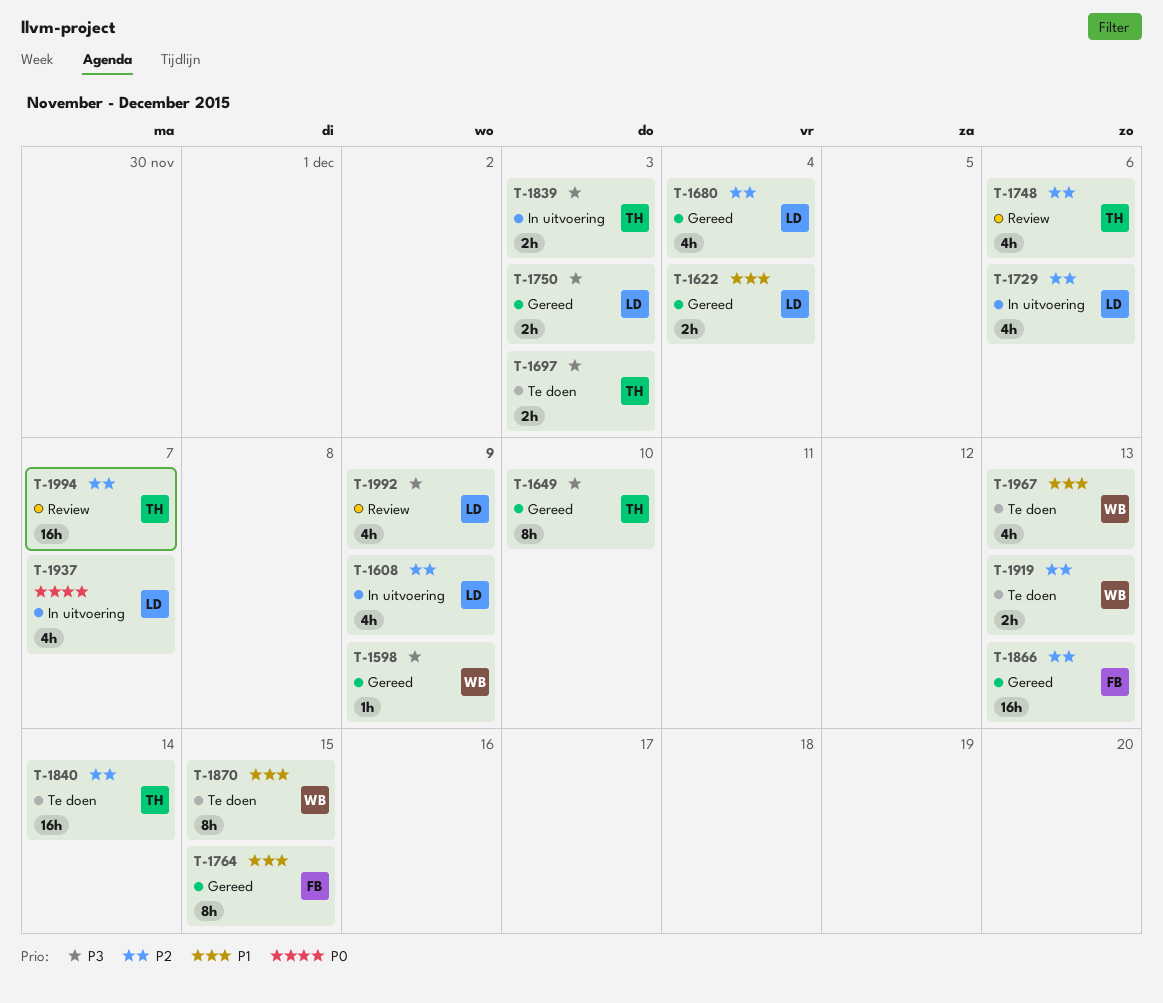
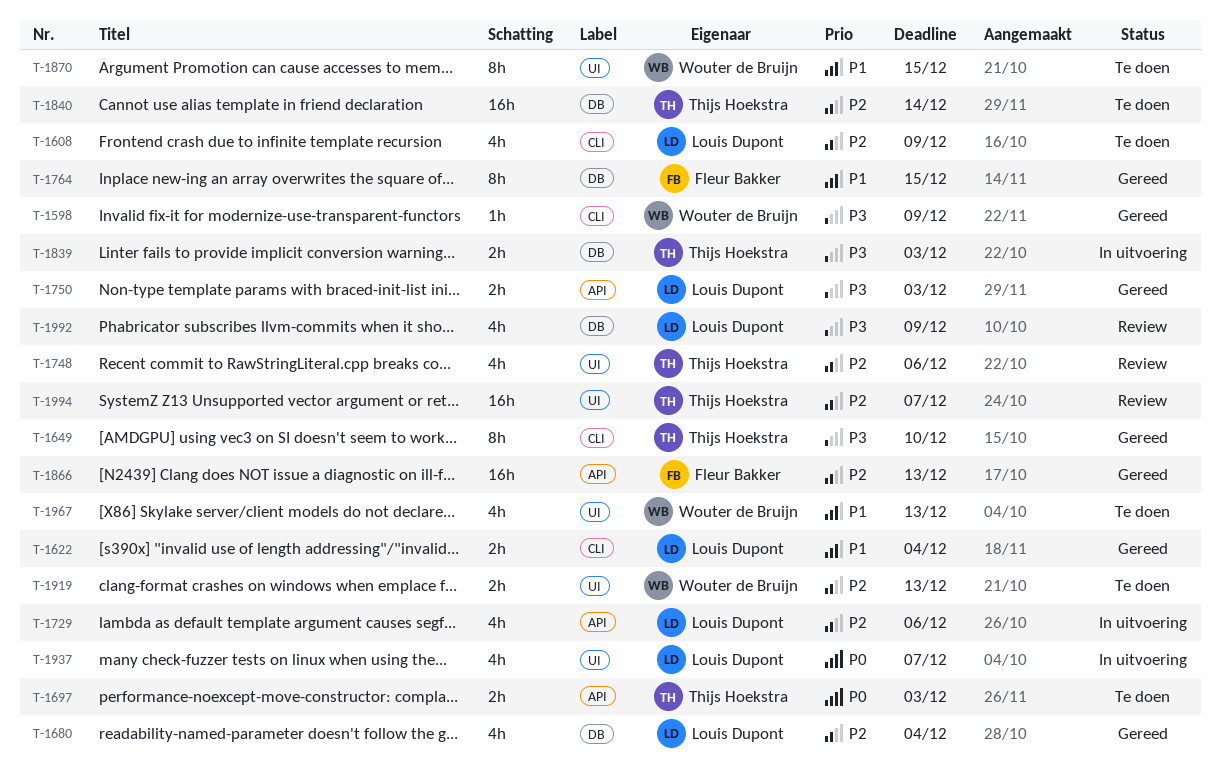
T-1608, status: In uitvoering -> Te doen
T-1697, priority: P3 -> P0

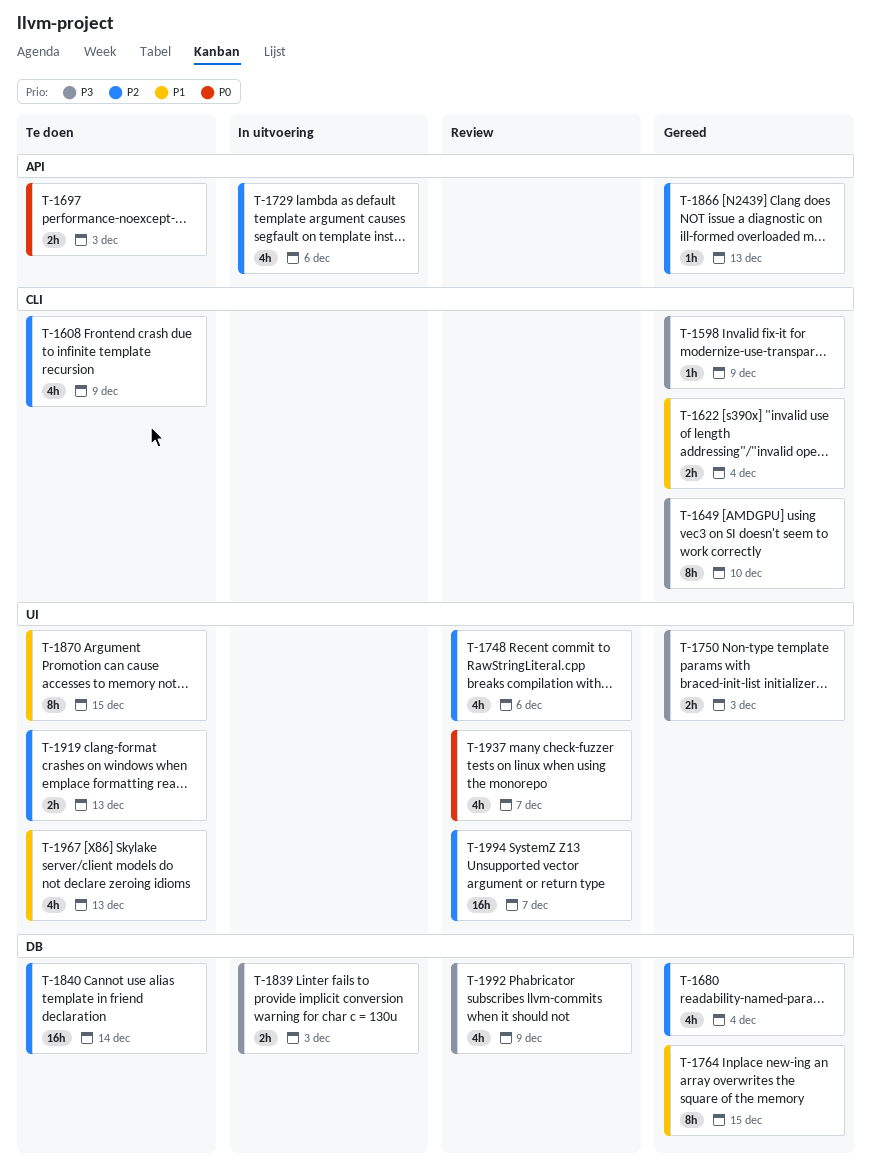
T-1750, label: API -> UI
T-1866, estimate: 16h -> 1h
T-1937, status: In uitvoering -> Review

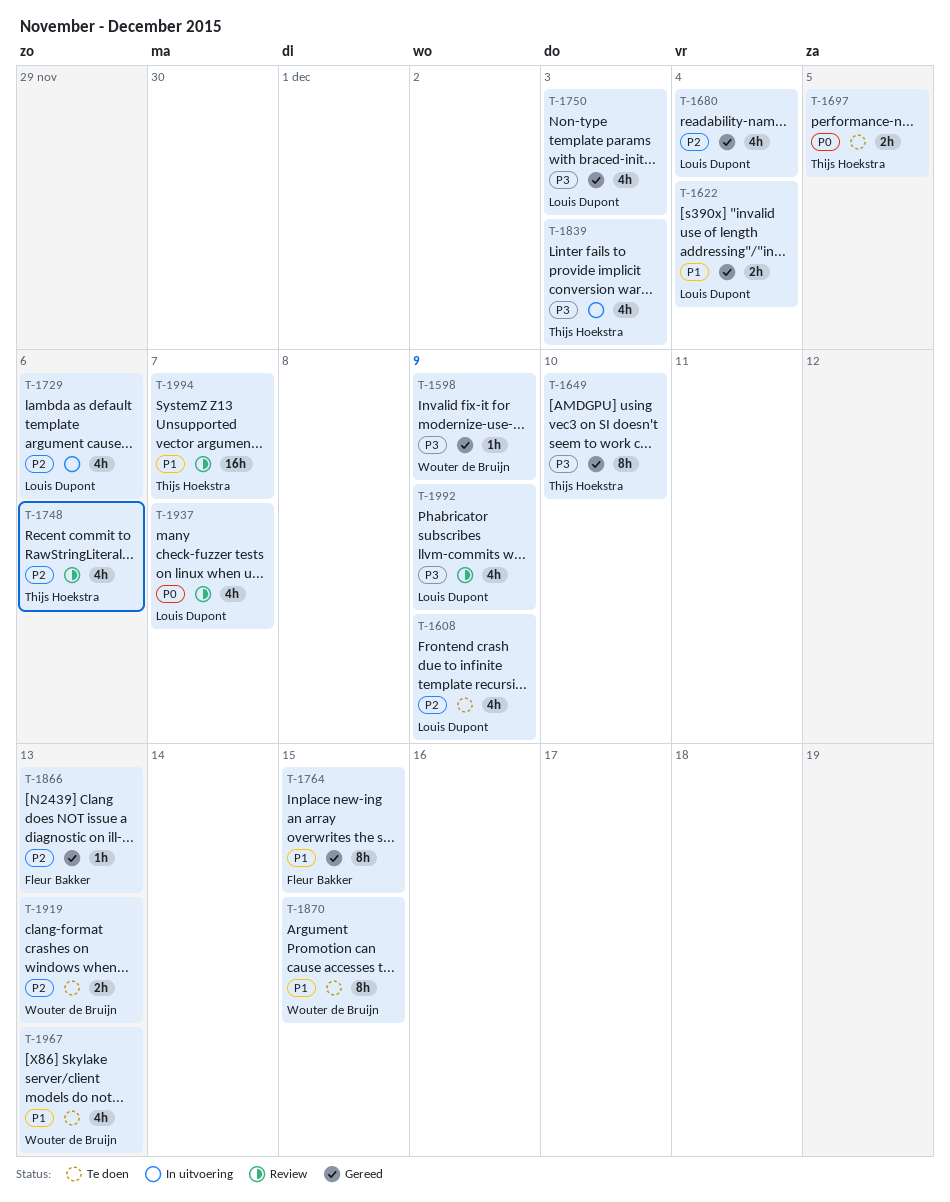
T-1697, due: Dec 3 -> Dec 5
T-1750, estimate: 2h -> 4h
T-1839, estimate: 2h -> 4h
T-1840: present -> none
T-1994, priority: P2 -> P1

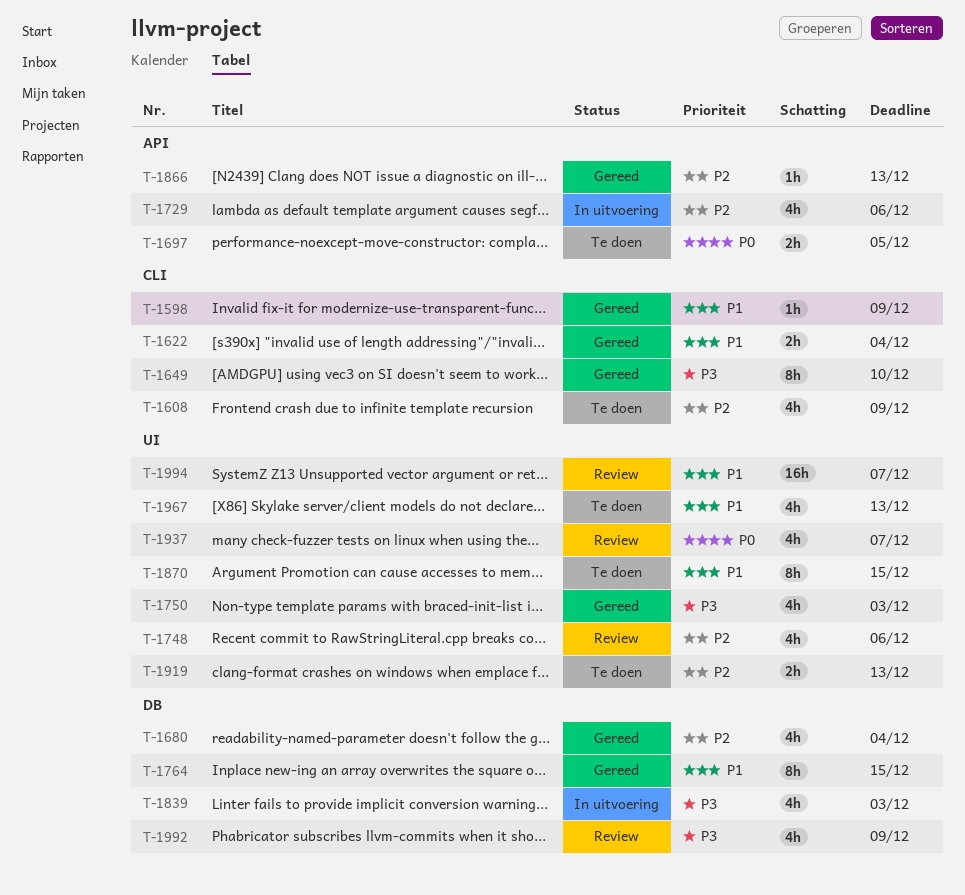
T-1598, priority: P3 -> P1

